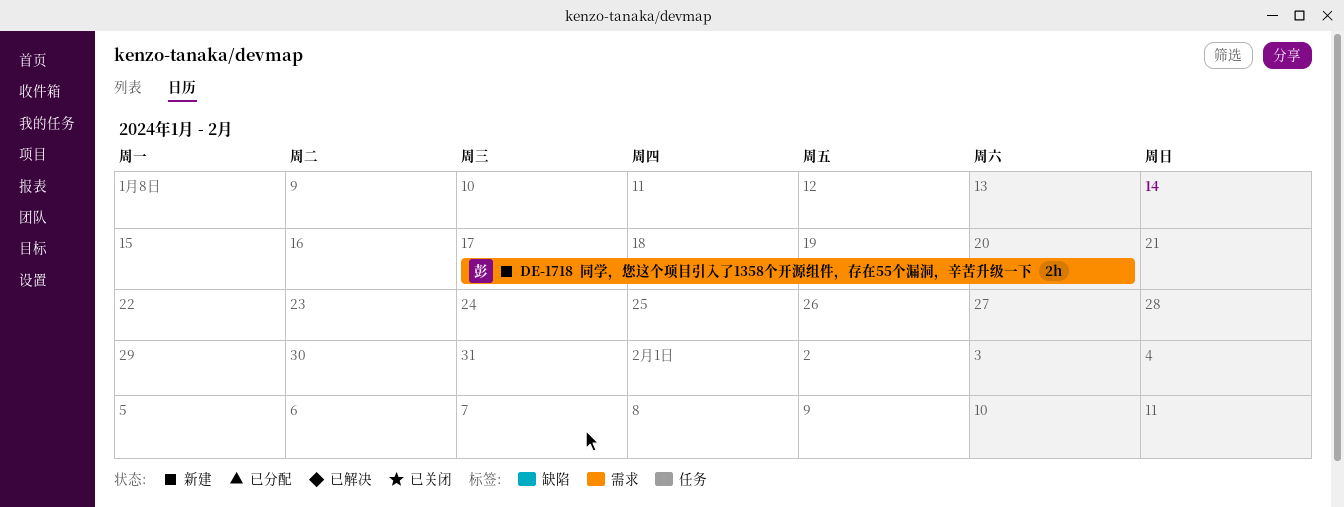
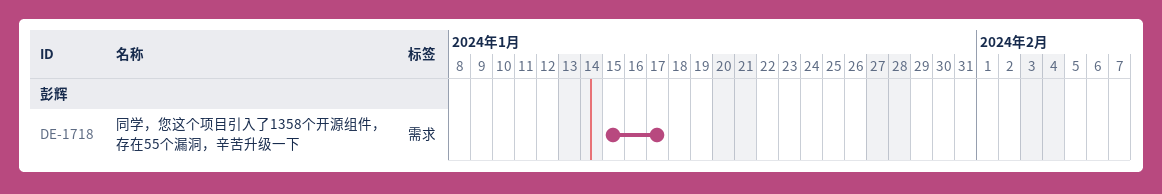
DE-1718, start: Jan 17 -> Jan 15
DE-1718, due: Jan 20 -> Jan 17

